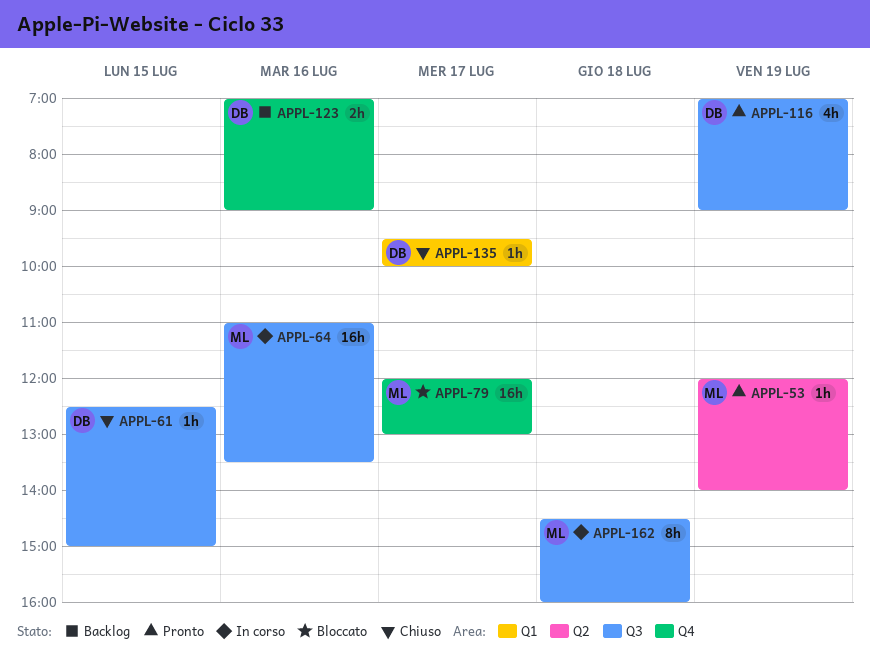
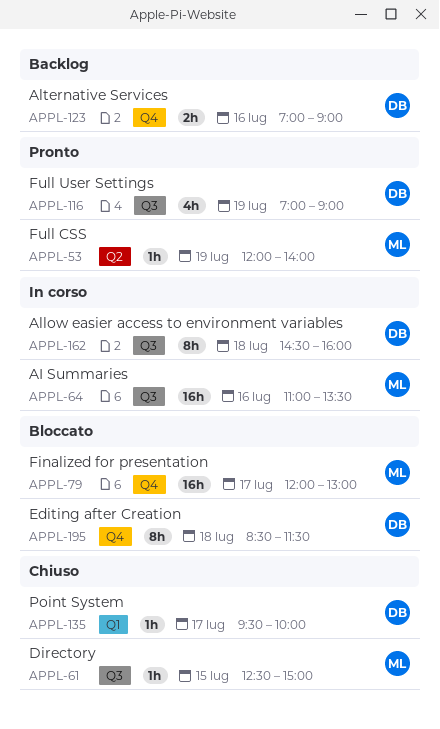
APPL-61, owner: DB -> ML
APPL-162, owner: ML -> DB
APPL-195: none -> present

